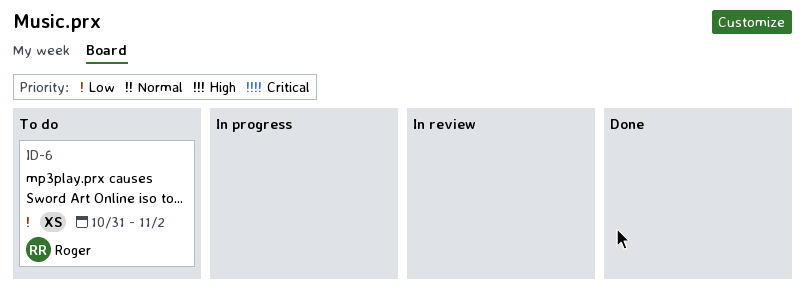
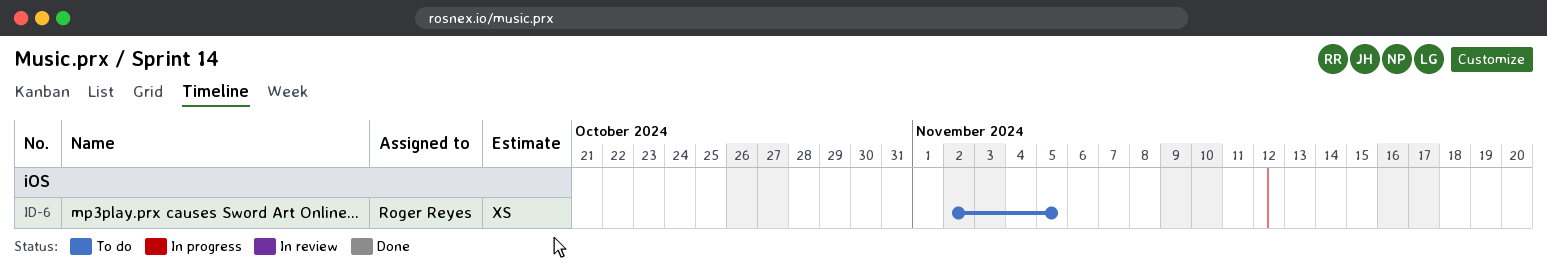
ID-6, start: Oct 31 -> Nov 2
ID-6, due: Nov 2 -> Nov 5

